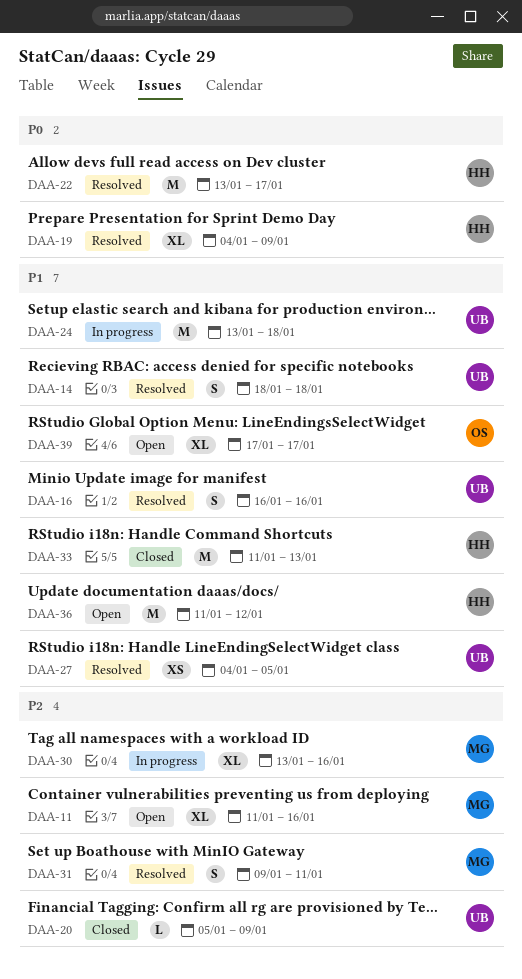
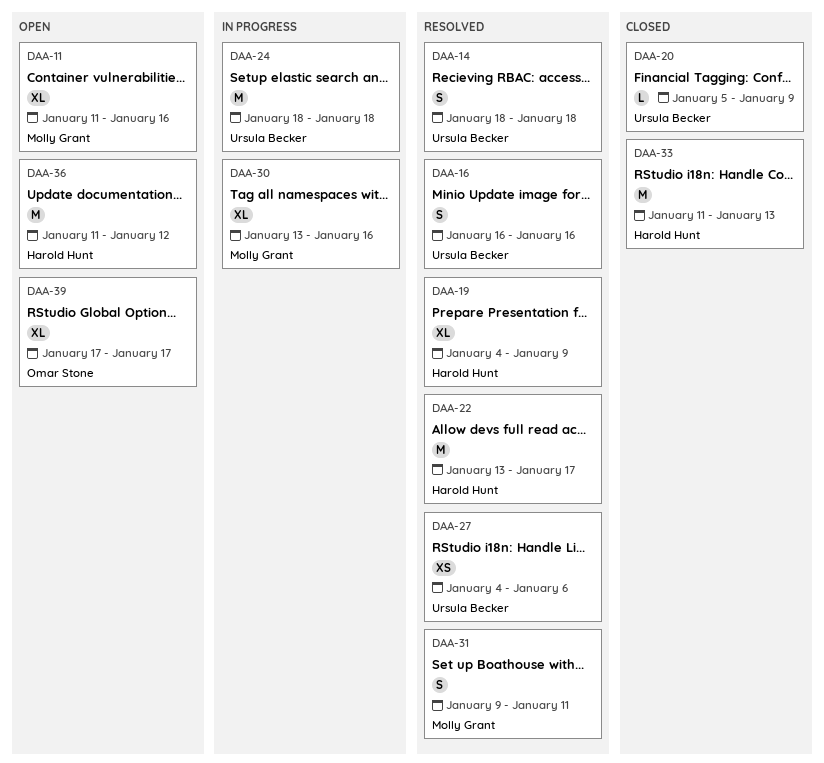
DAA-24, start: Jan 13 -> Jan 18
DAA-27, due: Jan 5 -> Jan 6

